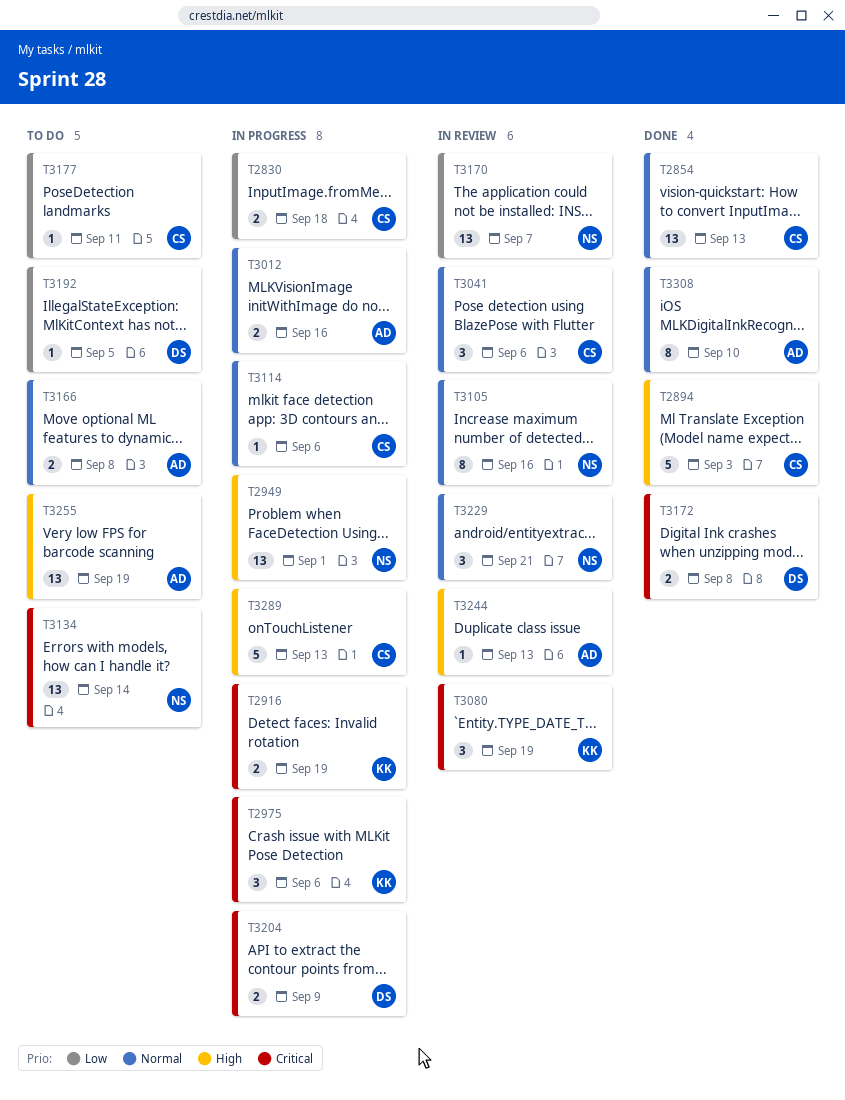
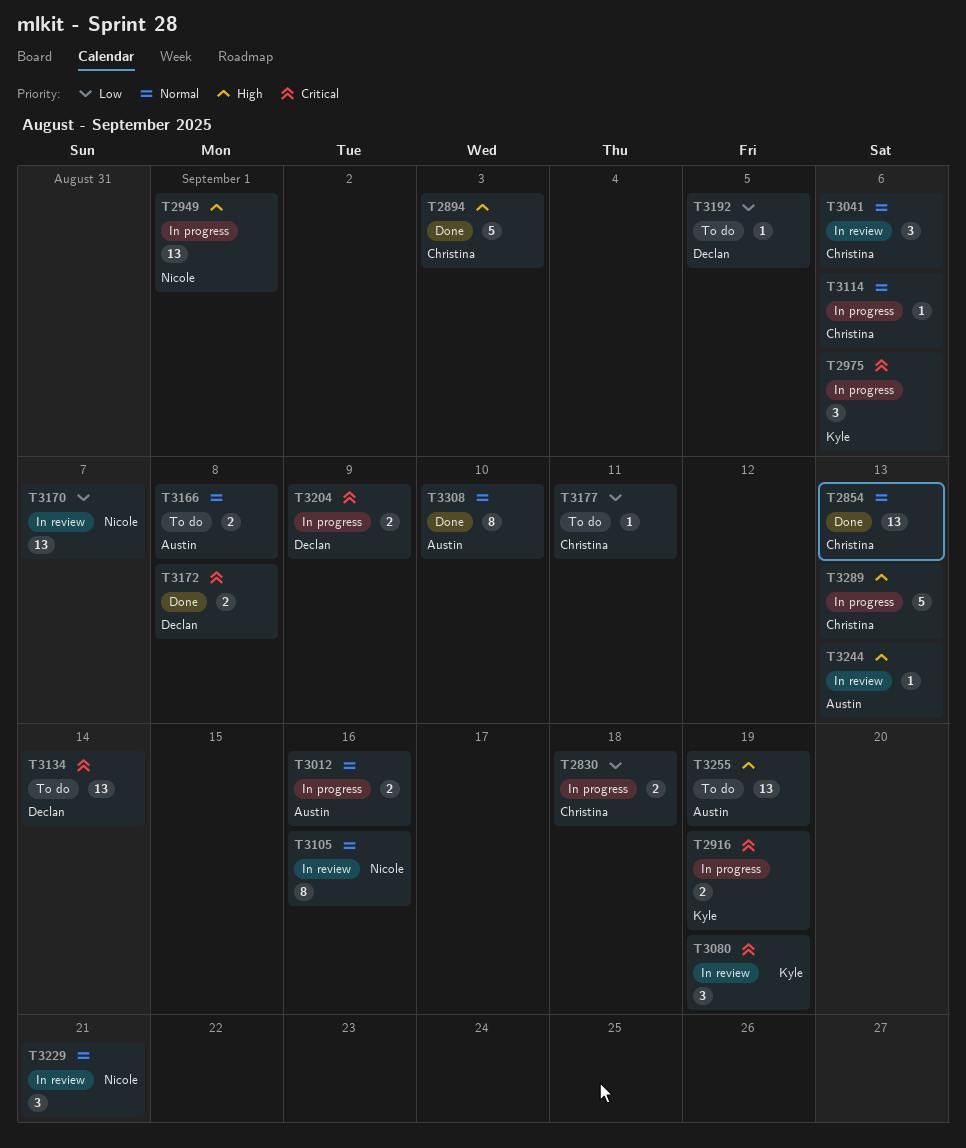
T3134, owner: Nicole -> Declan

